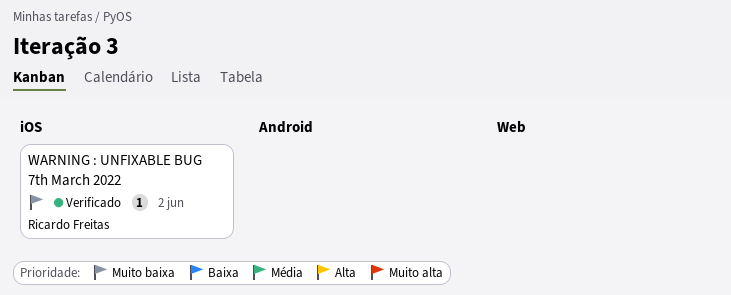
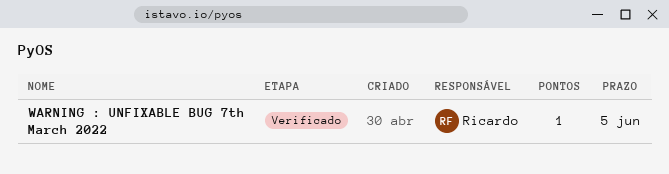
WARNING : UNFIXABLE BUG 7th March 2022, due: Jun 2 -> Jun 5

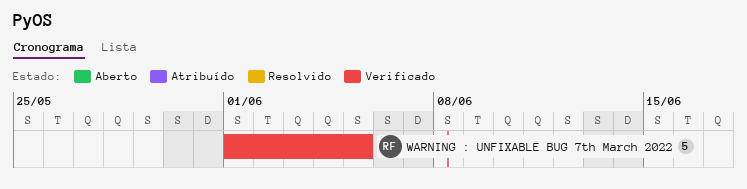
WARNING : UNFIXABLE BUG 7th March 2022, estimate: 1 -> 5

